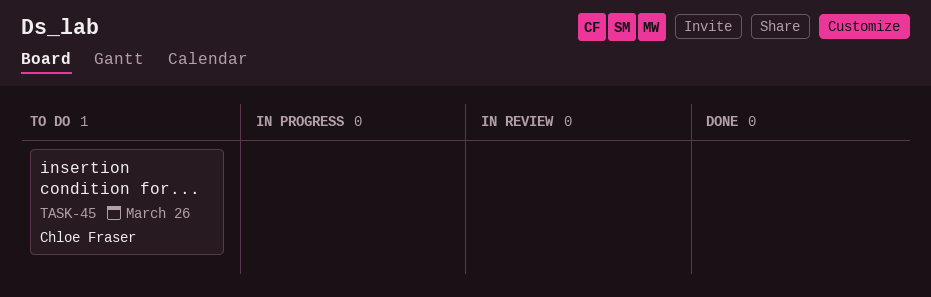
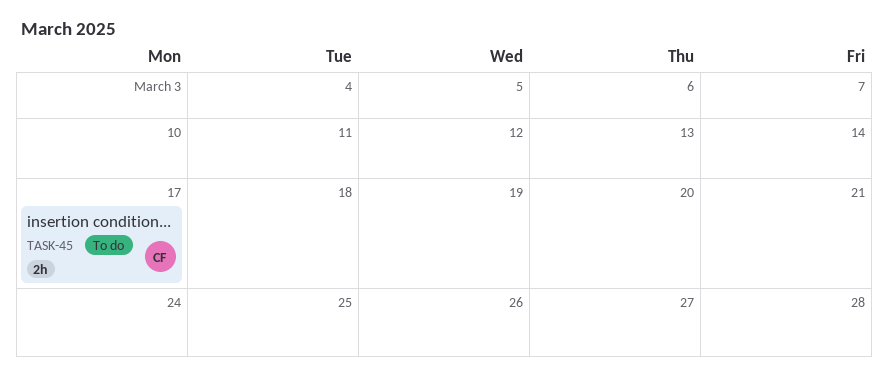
TASK-45, due: Mar 26 -> Mar 17

